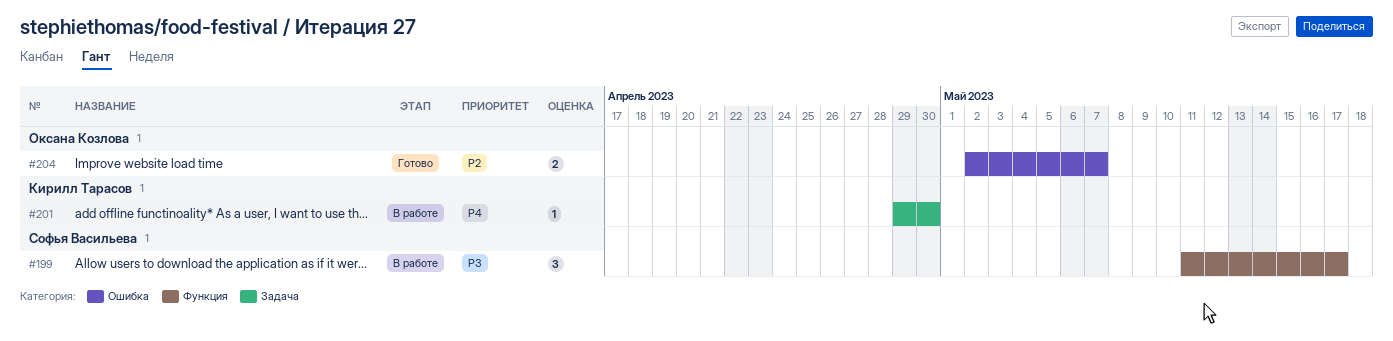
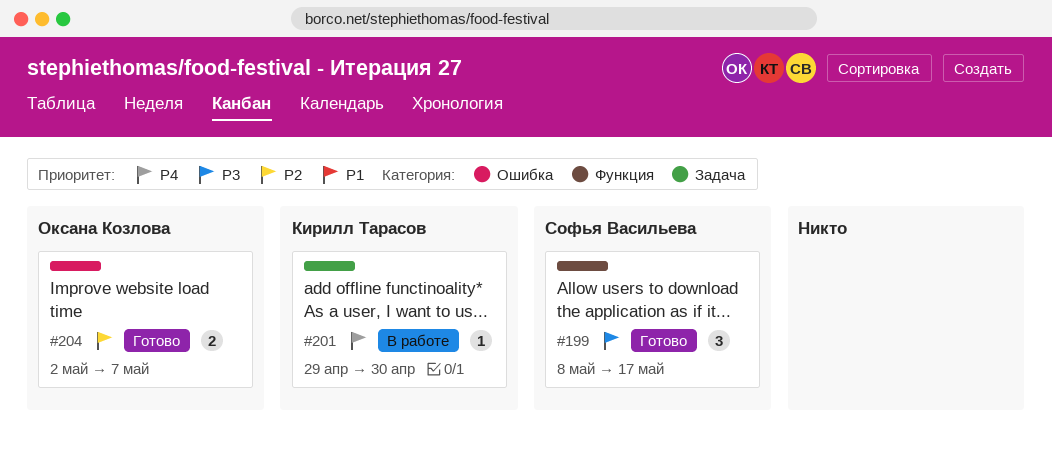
#199, status: В работе -> Готово
#199, start: May 11 -> May 8

